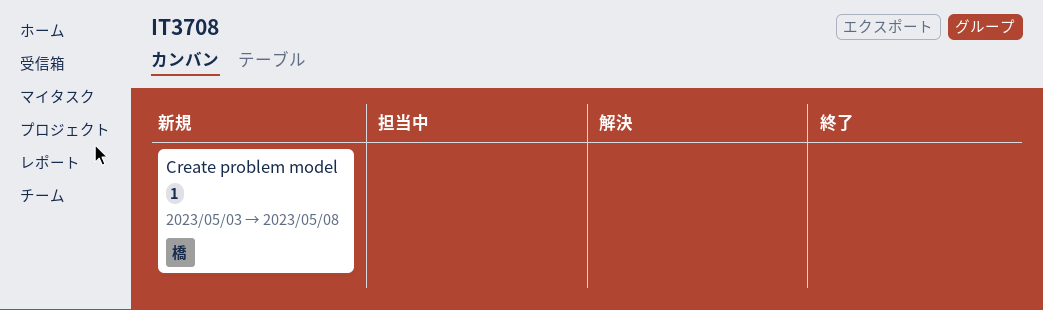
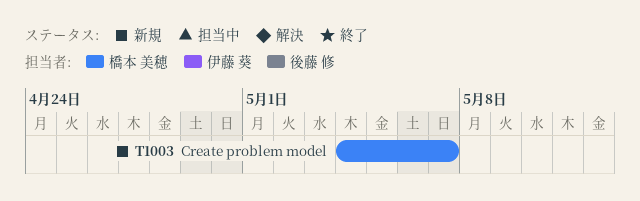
Create problem model, start: May 3 -> May 4
Create problem model, due: May 8 -> May 7

